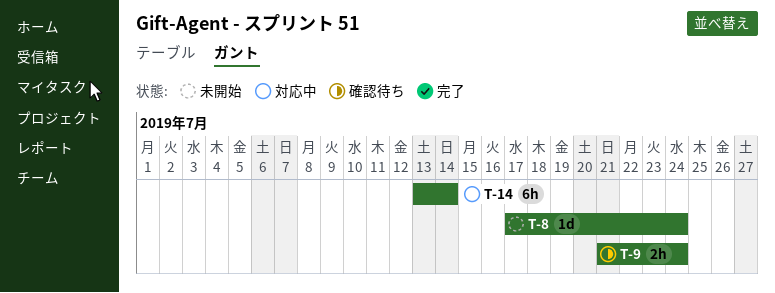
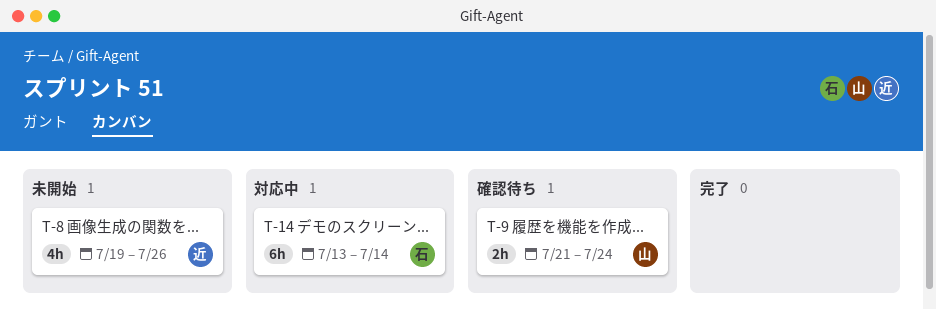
T-8, estimate: 1d -> 4h
T-8, start: Jul 17 -> Jul 19
T-8, due: Jul 24 -> Jul 26

